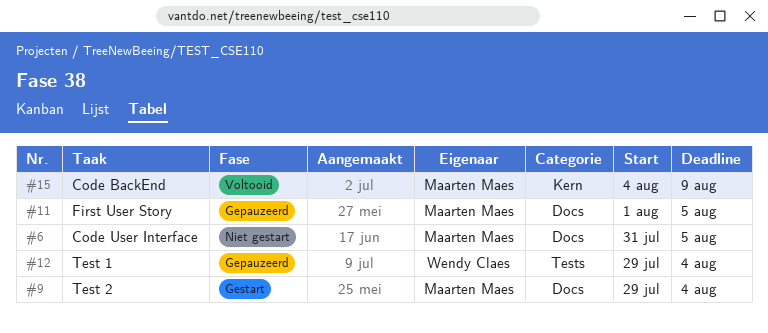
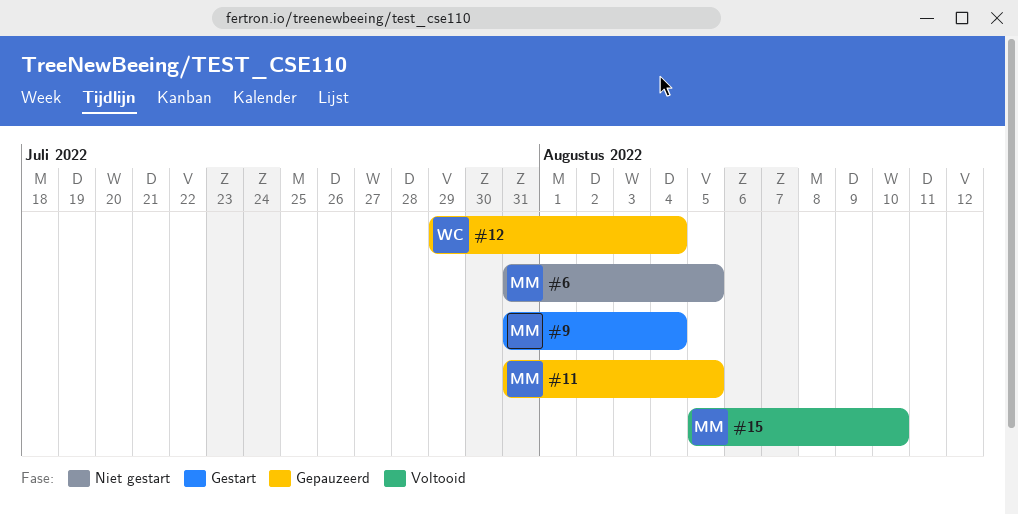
#9, start: Jul 29 -> Jul 31
#11, start: Aug 1 -> Jul 31
#15, start: Aug 4 -> Aug 5
#15, due: Aug 9 -> Aug 10

